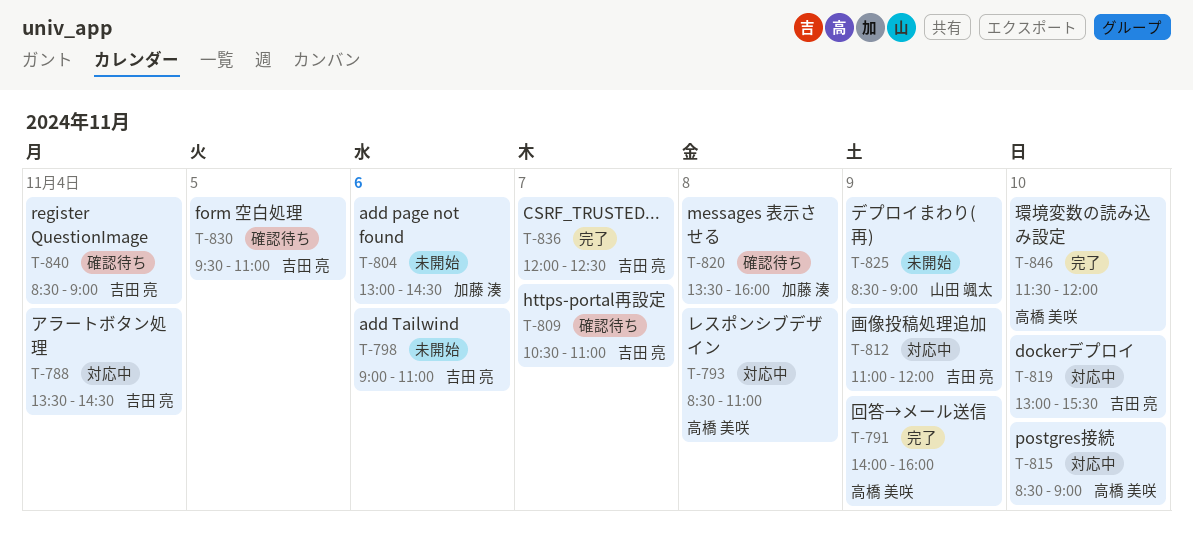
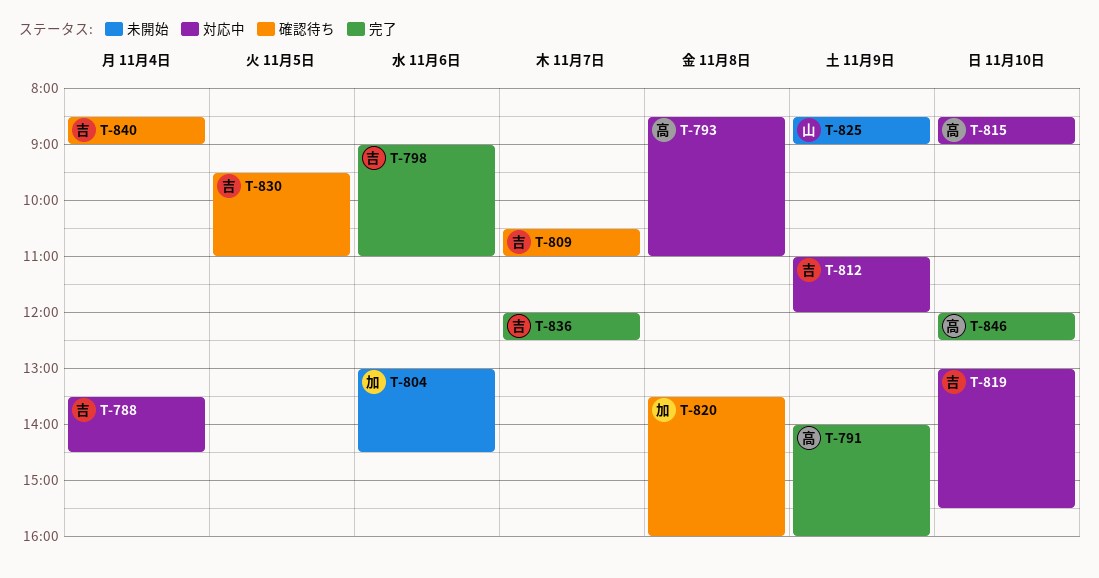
T-798, status: 未開始 -> 完了
T-846, begins: 11:30 -> 12:00
T-846, ends: 12:00 -> 12:30

